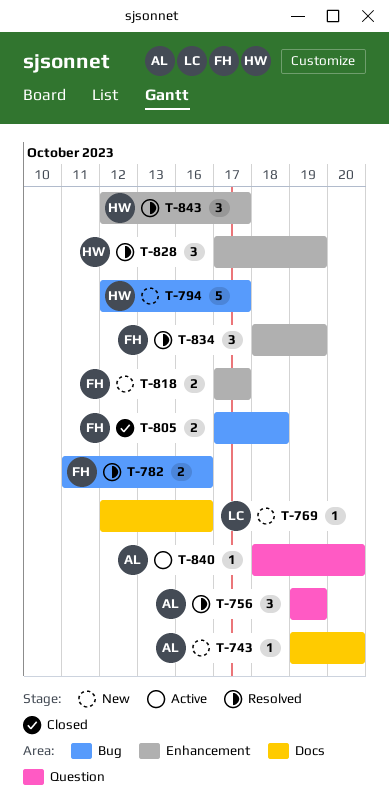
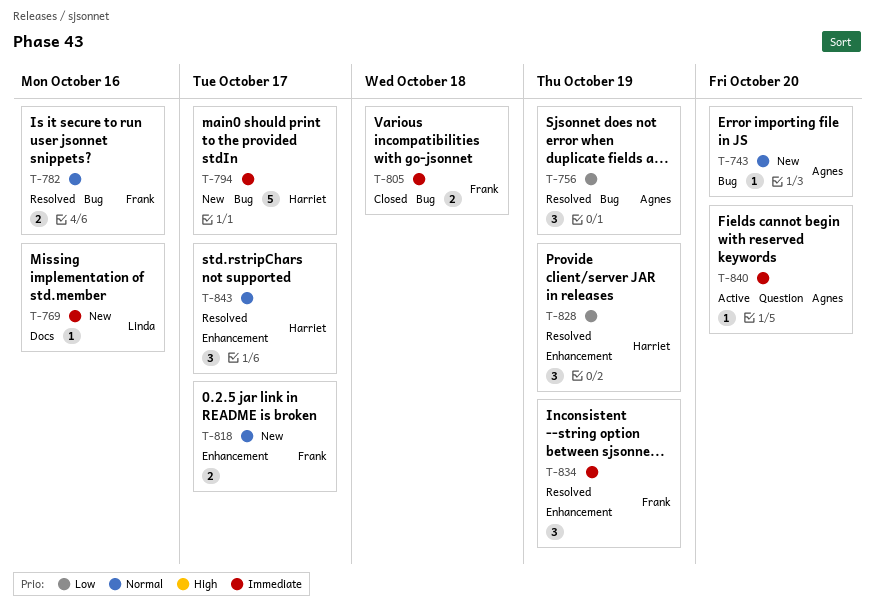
T-743, label: Docs -> Bug
T-756, label: Question -> Bug

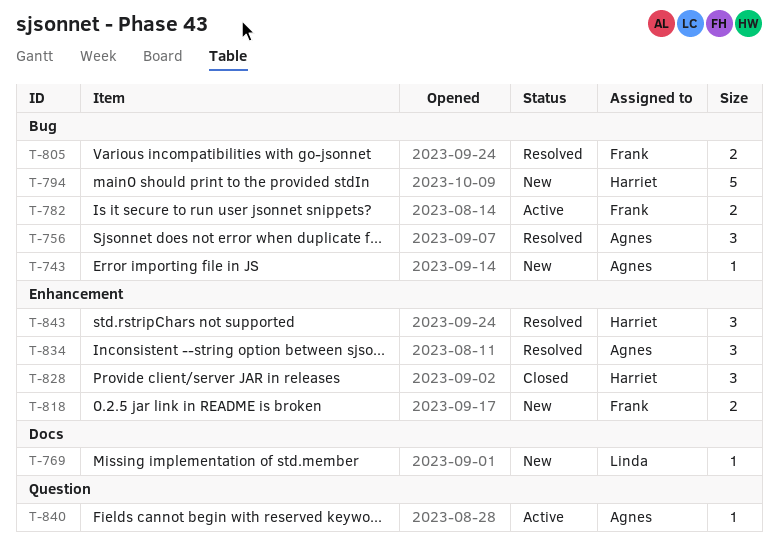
T-782, status: Resolved -> Active
T-805, status: Closed -> Resolved
T-828, status: Resolved -> Closed
T-834, owner: Frank -> Agnes

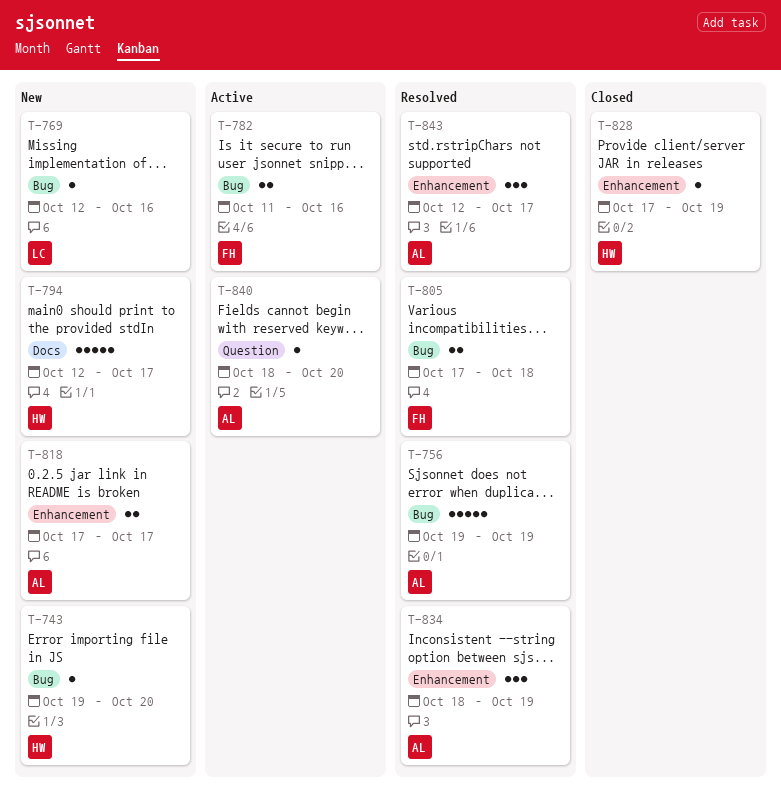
T-743, owner: Agnes -> Harriet
T-756, estimate: 3 -> 5
T-769, label: Docs -> Bug
T-794, label: Bug -> Docs
T-818, owner: Frank -> Agnes
T-828, estimate: 3 -> 1
T-843, owner: Harriet -> Agnes

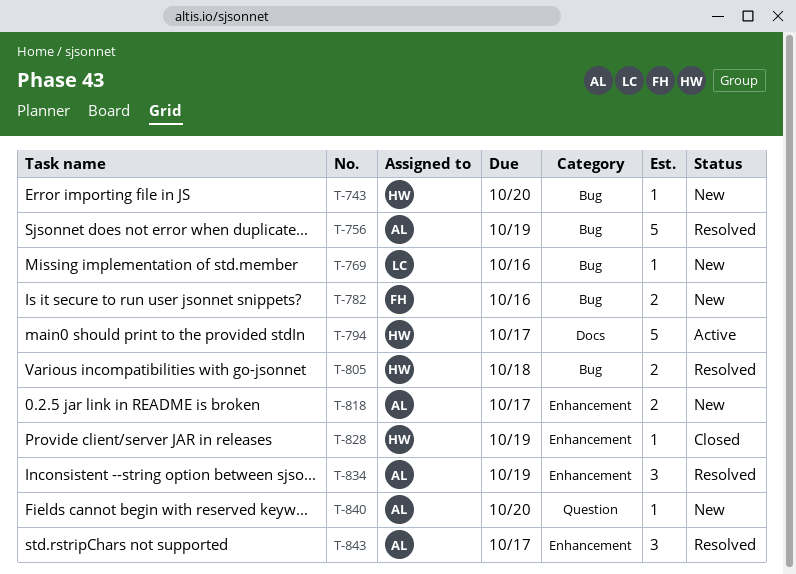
T-782, status: Active -> New
T-794, status: New -> Active
T-805, owner: FH -> HW
T-840, status: Active -> New

